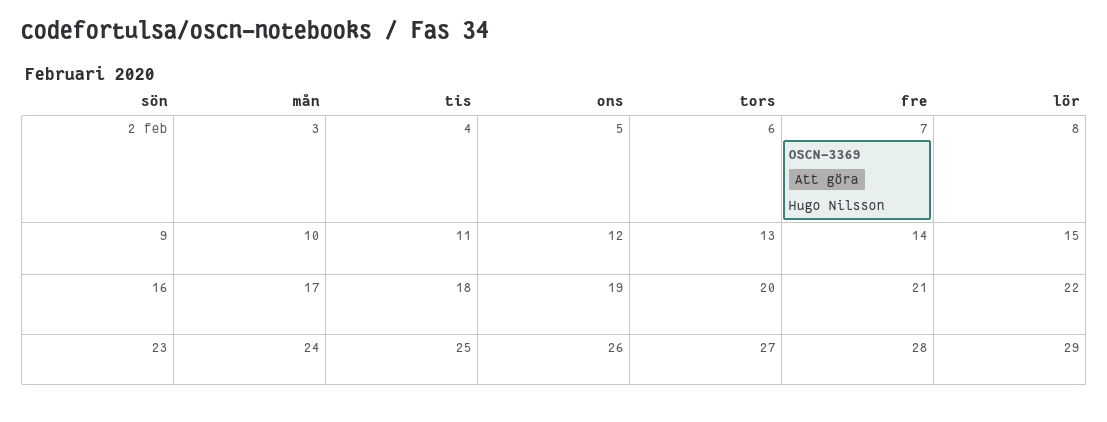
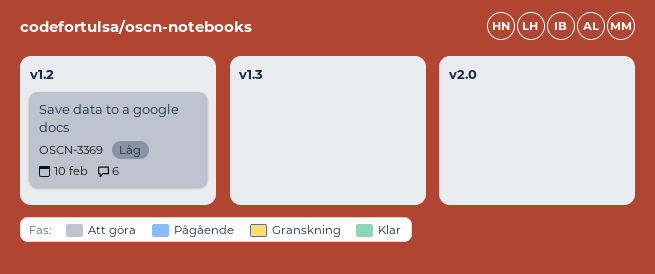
OSCN-3369, due: Feb 7 -> Feb 10

